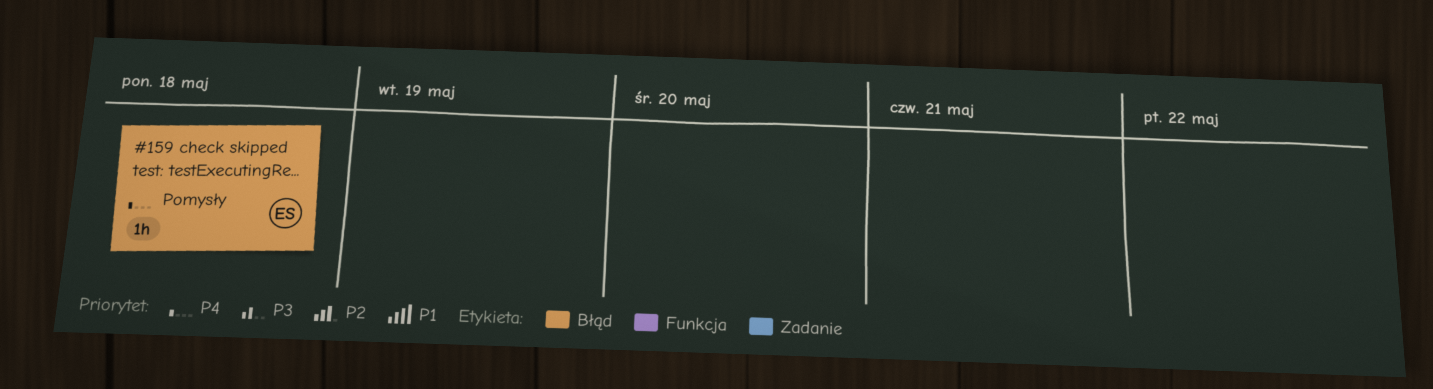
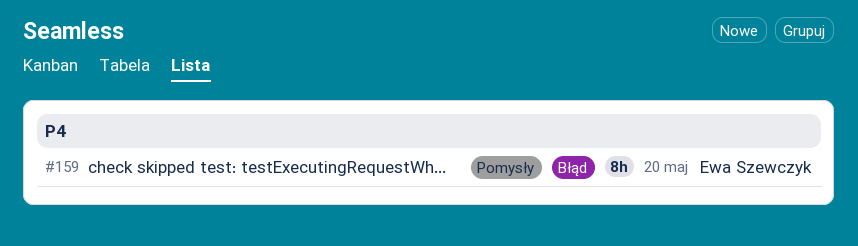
#159, estimate: 1h -> 8h
#159, due: May 18 -> May 20

